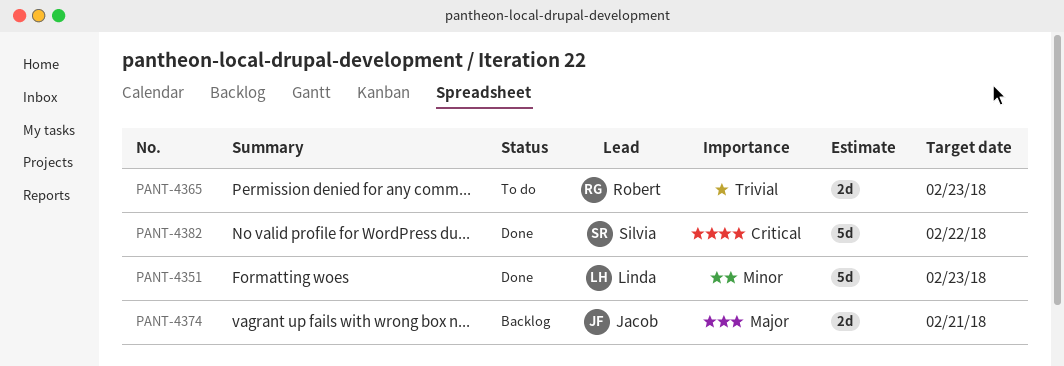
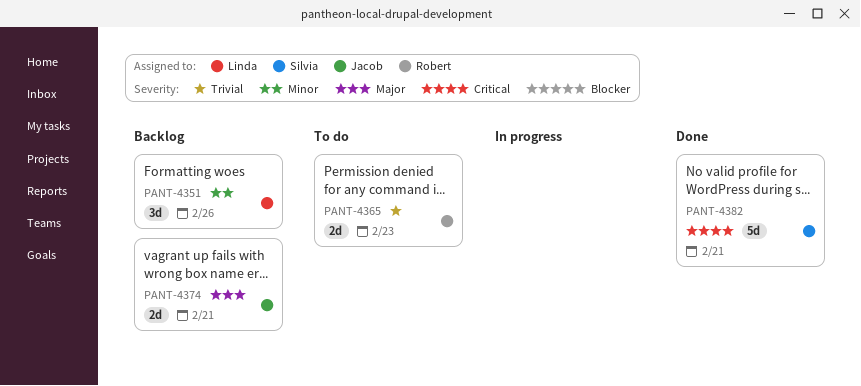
PANT-4351, status: Done -> Backlog
PANT-4351, estimate: 5d -> 3d
PANT-4351, due: Feb 23 -> Feb 26
PANT-4382, due: Feb 22 -> Feb 21

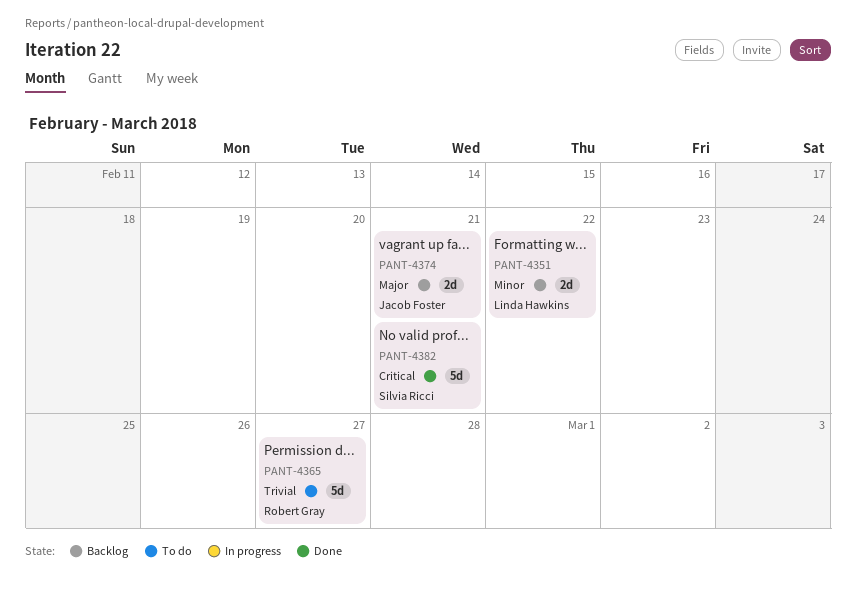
PANT-4351, estimate: 3d -> 2d
PANT-4351, due: Feb 26 -> Feb 22
PANT-4365, estimate: 2d -> 5d
PANT-4365, due: Feb 23 -> Feb 27

